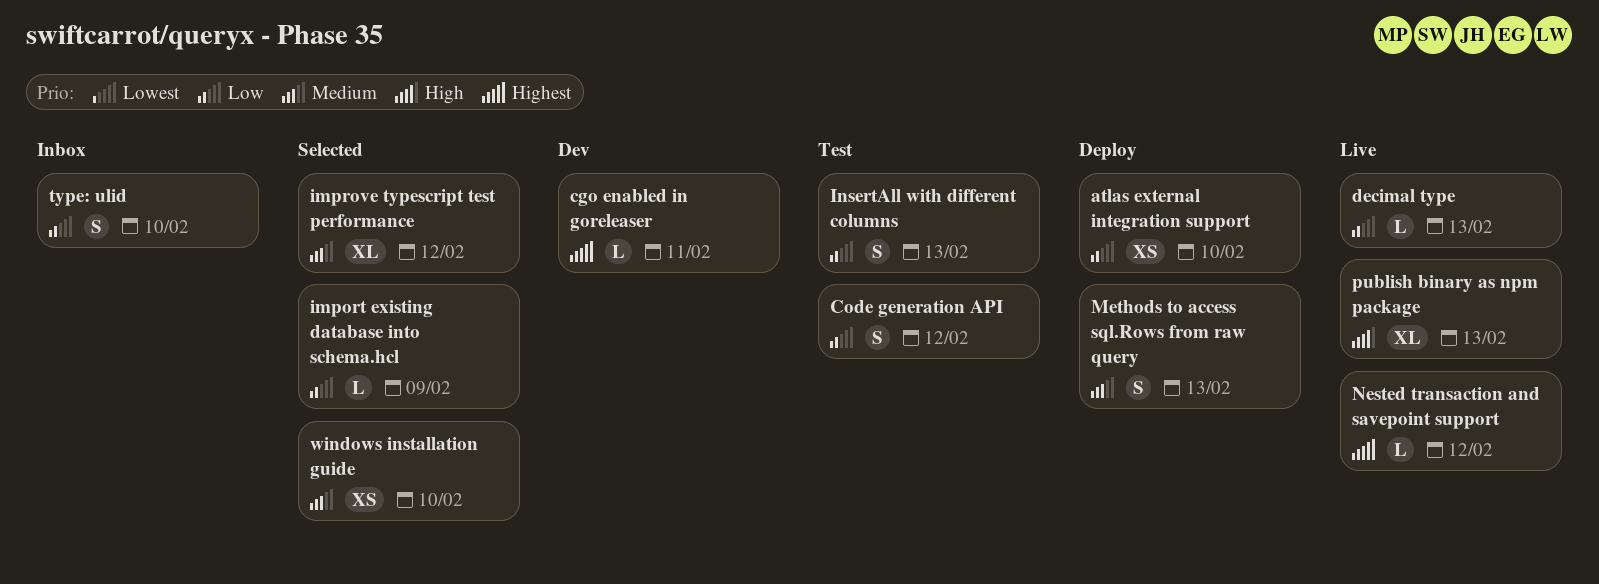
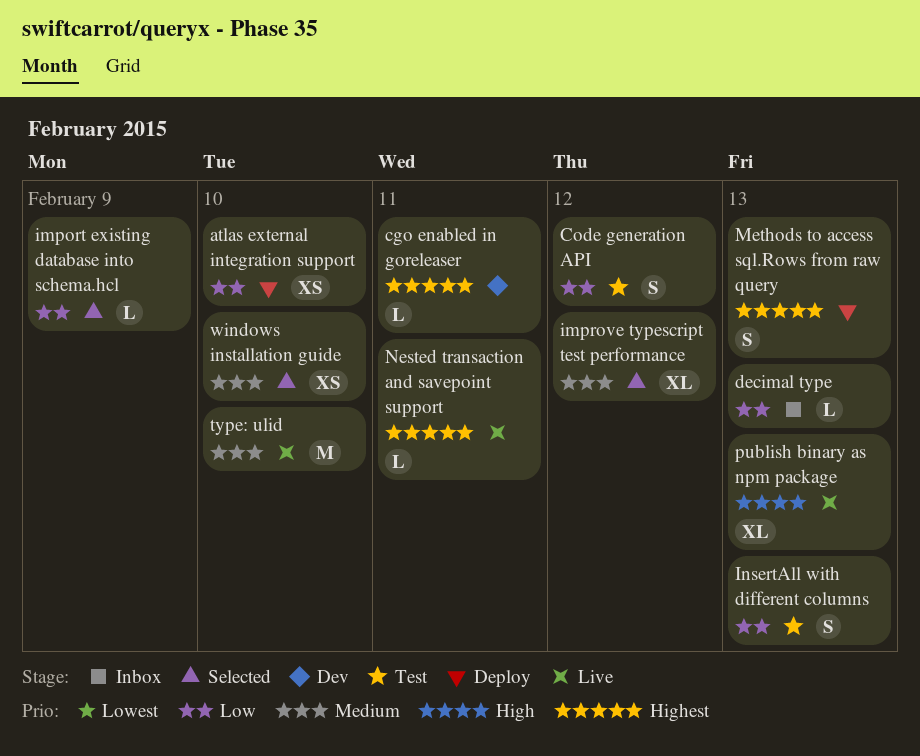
decimal type, status: Live -> Inbox
Methods to access sql.Rows from raw query, priority: Medium -> Highest
Nested transaction and savepoint support, due: Feb 12 -> Feb 11
type: ulid, status: Inbox -> Live
type: ulid, priority: Low -> Medium
type: ulid, estimate: S -> M

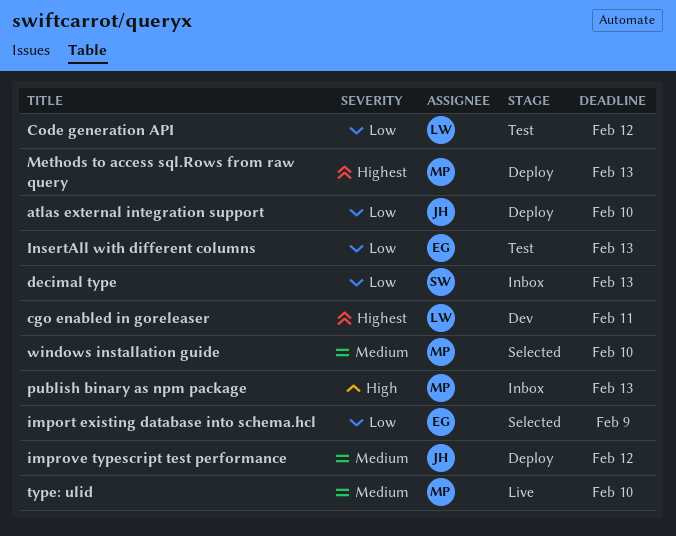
improve typescript test performance, status: Selected -> Deploy
Nested transaction and savepoint support: present -> none
publish binary as npm package, status: Live -> Inbox

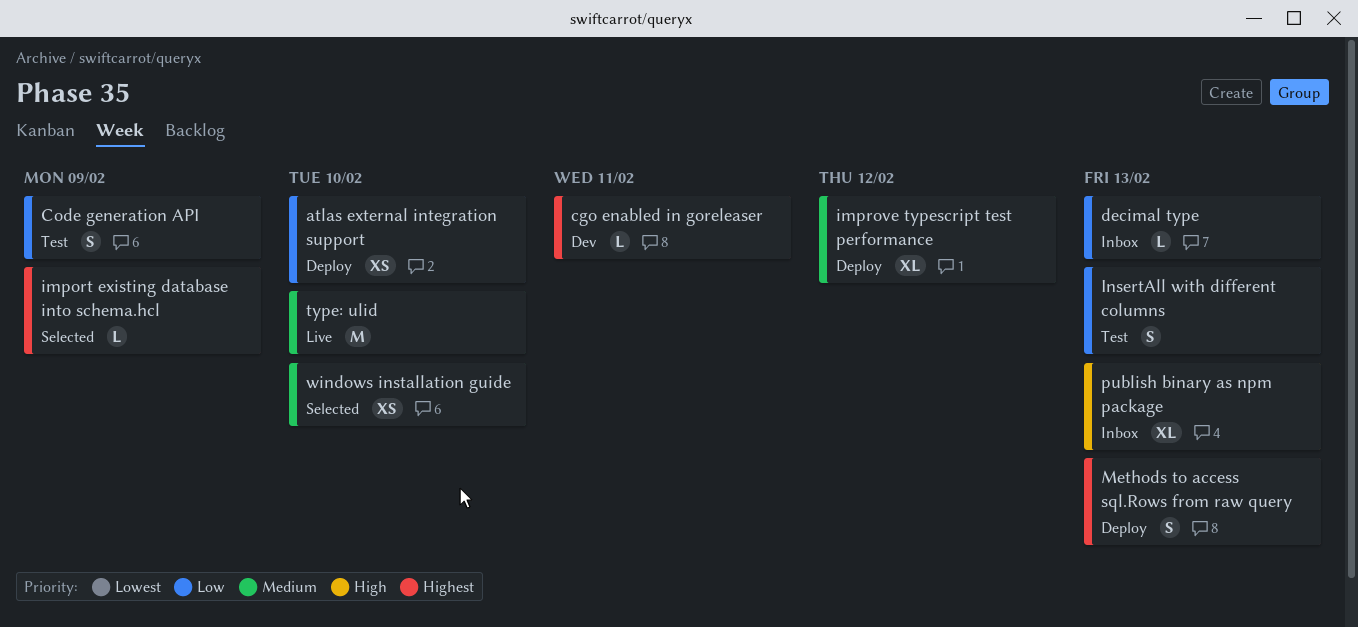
Code generation API, due: Feb 12 -> Feb 9
import existing database into schema.hcl, priority: Low -> Highest

